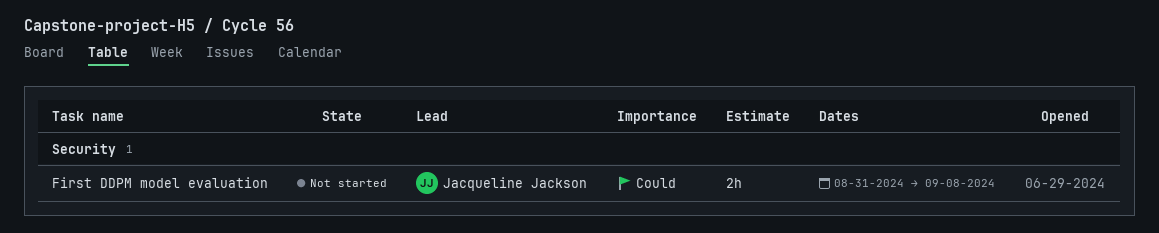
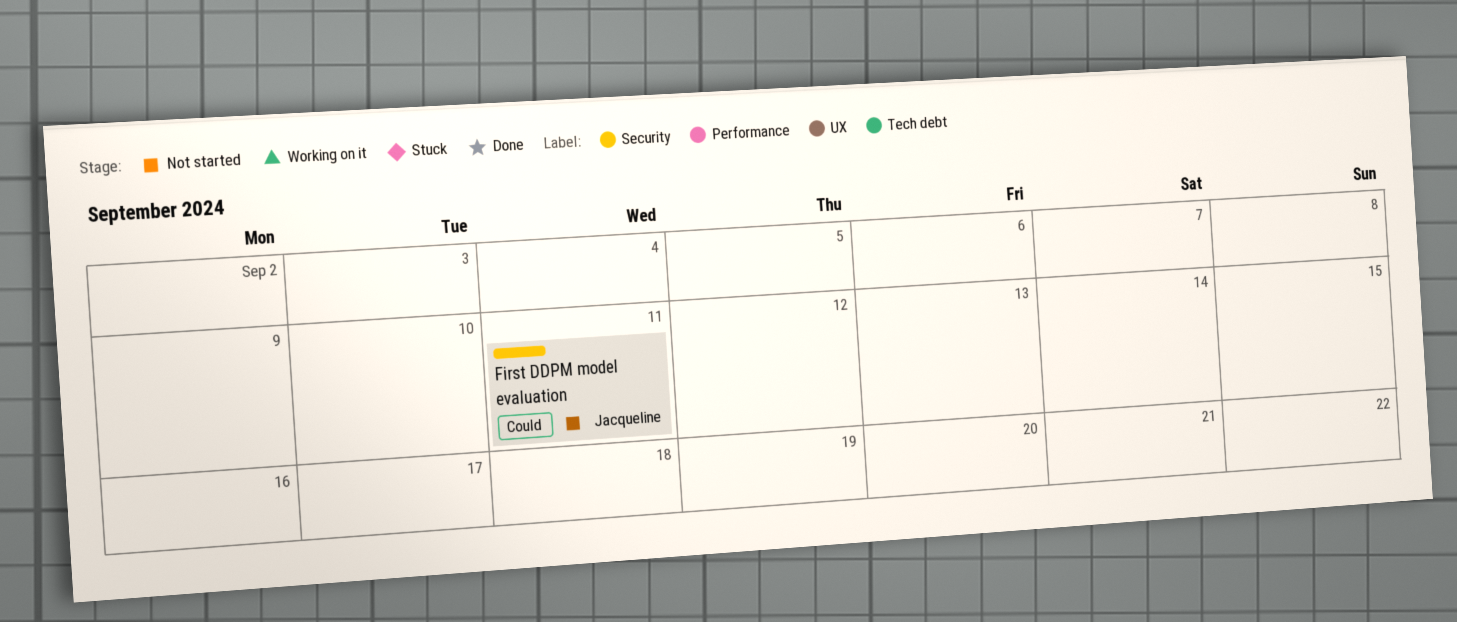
First DDPM model evaluation, due: Sep 8 -> Sep 11

